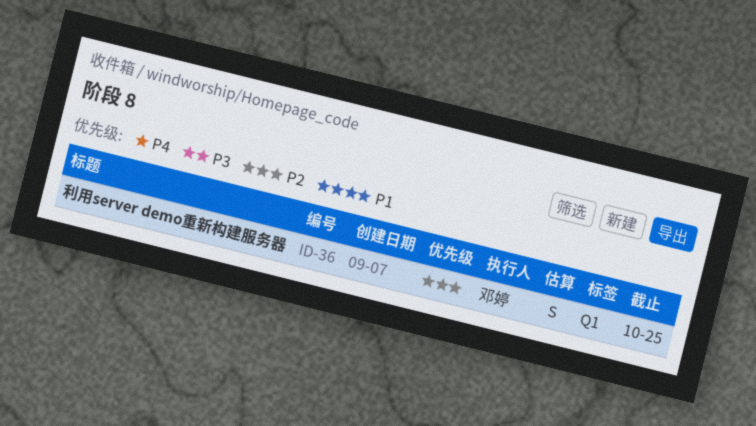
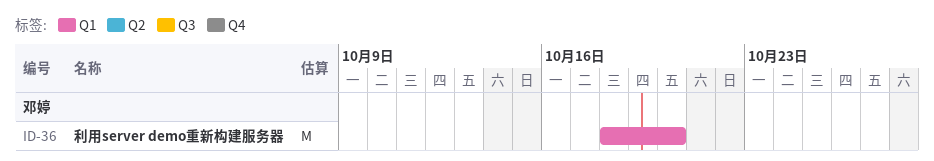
ID-36, estimate: S -> M
ID-36, due: Oct 25 -> Oct 20

